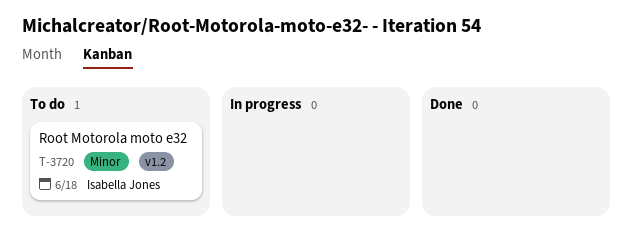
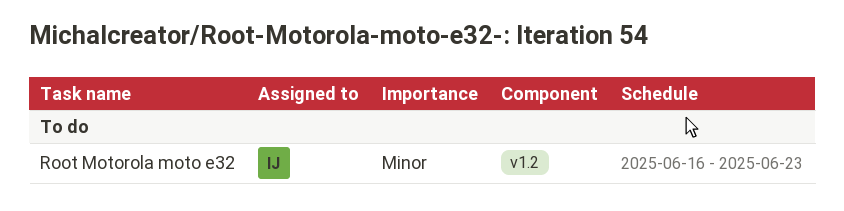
Root Motorola moto e32, due: Jun 18 -> Jun 23

